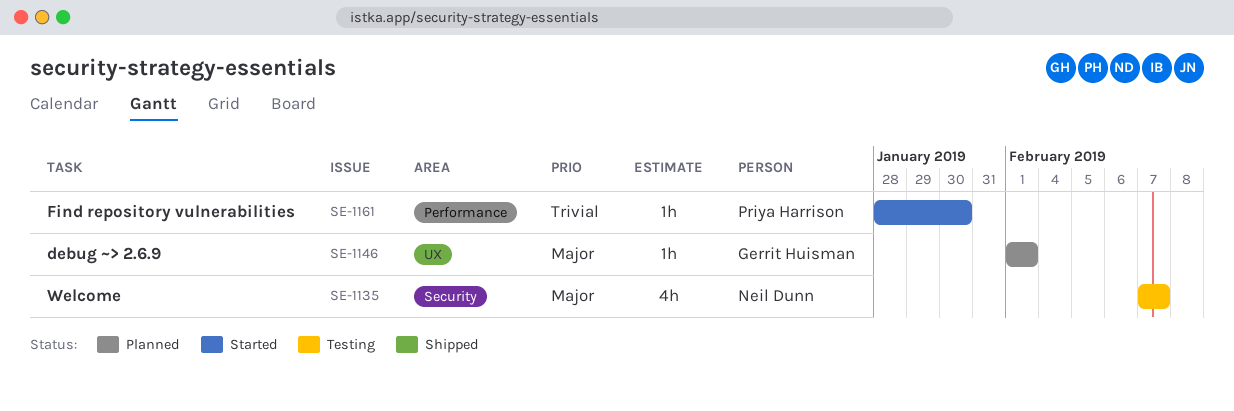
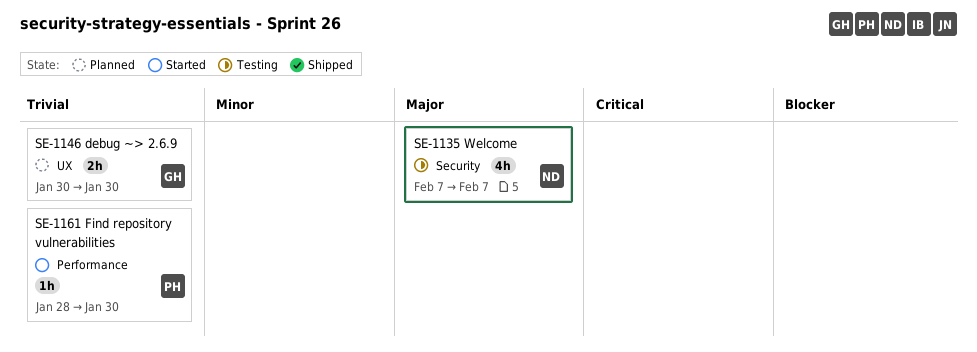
SE-1146, priority: Major -> Trivial
SE-1146, estimate: 1h -> 2h
SE-1146, start: Feb 1 -> Jan 30
SE-1146, due: Feb 1 -> Jan 30

